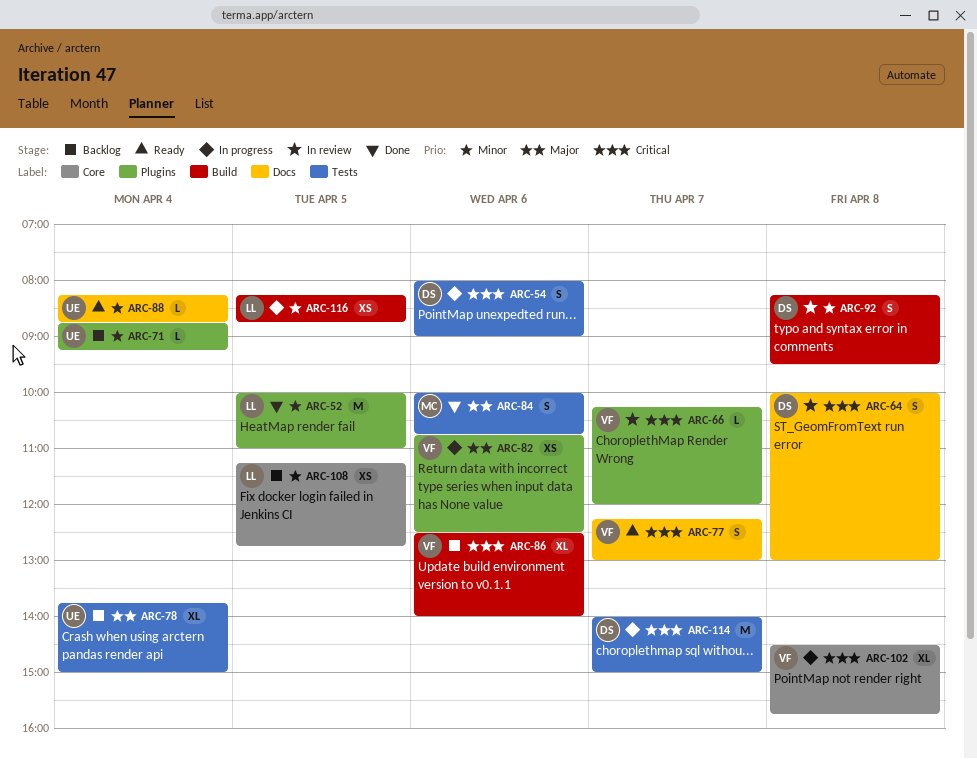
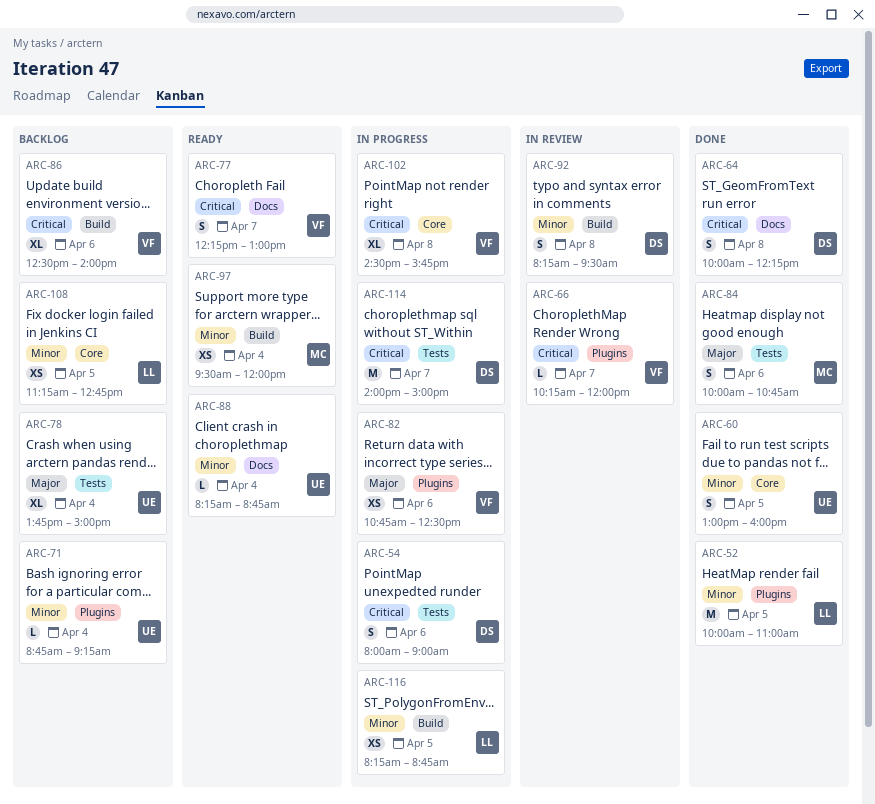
ARC-60: none -> present
ARC-64, status: In review -> Done
ARC-64, ends: 13:00 -> 12:15
ARC-97: none -> present

